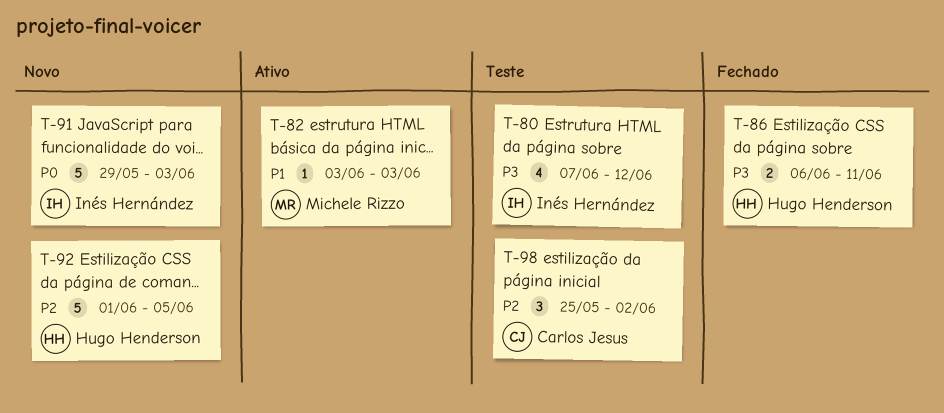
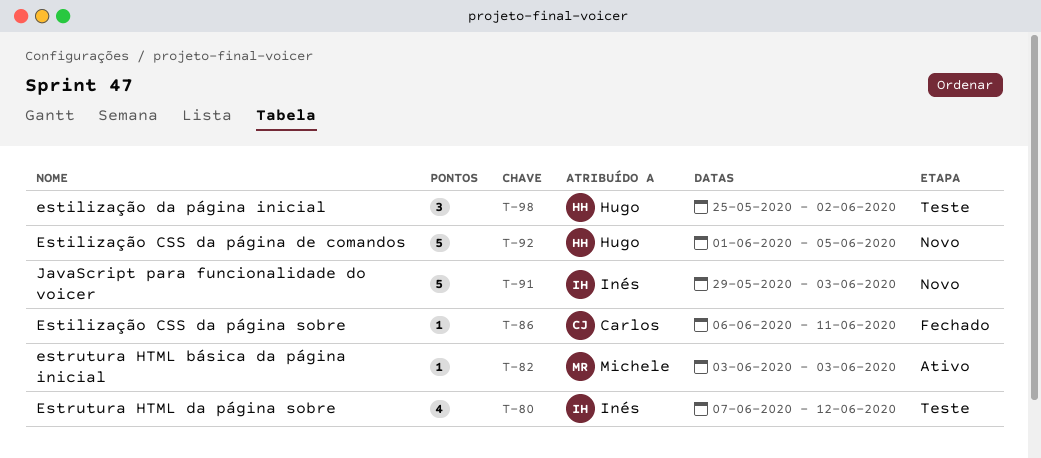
T-86, owner: Hugo Henderson -> Carlos Jesus
T-86, estimate: 2 -> 1
T-98, owner: Carlos Jesus -> Hugo Henderson

